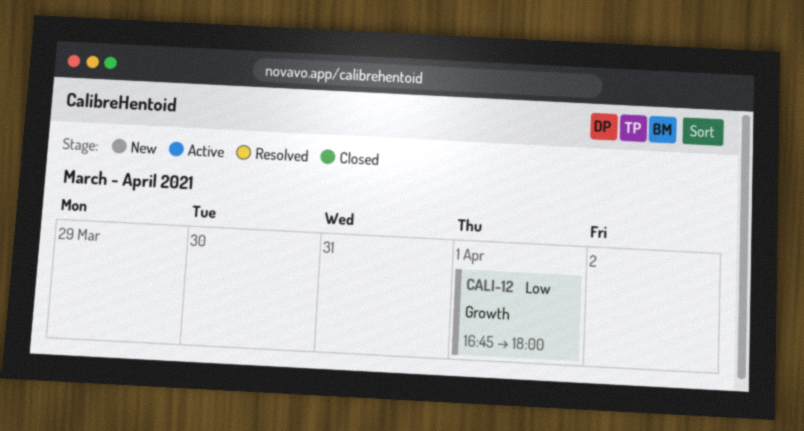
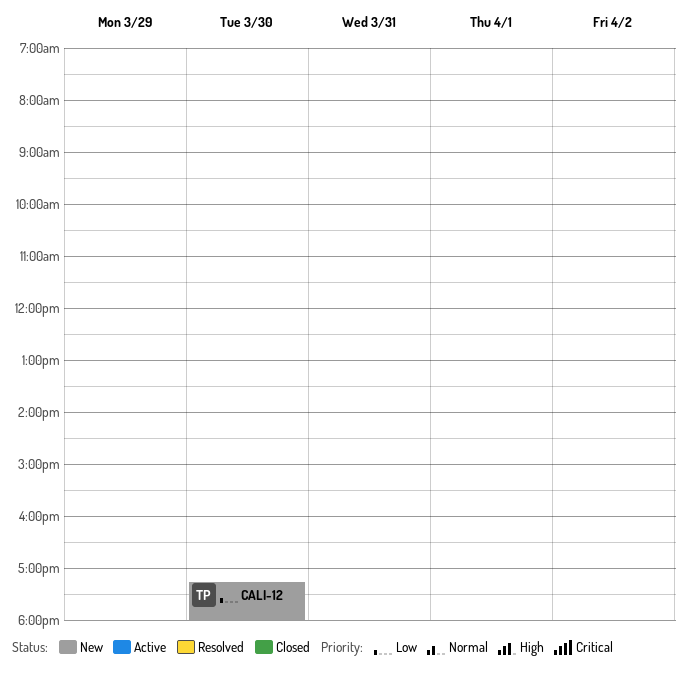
CALI-12, day: Apr 1 -> Mar 30
CALI-12, begins: 16:45 -> 17:15

